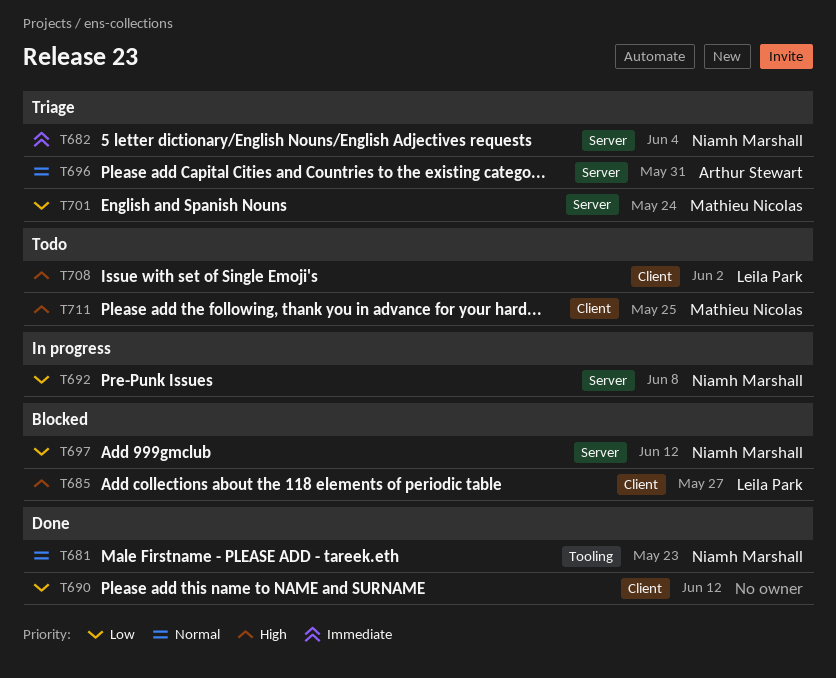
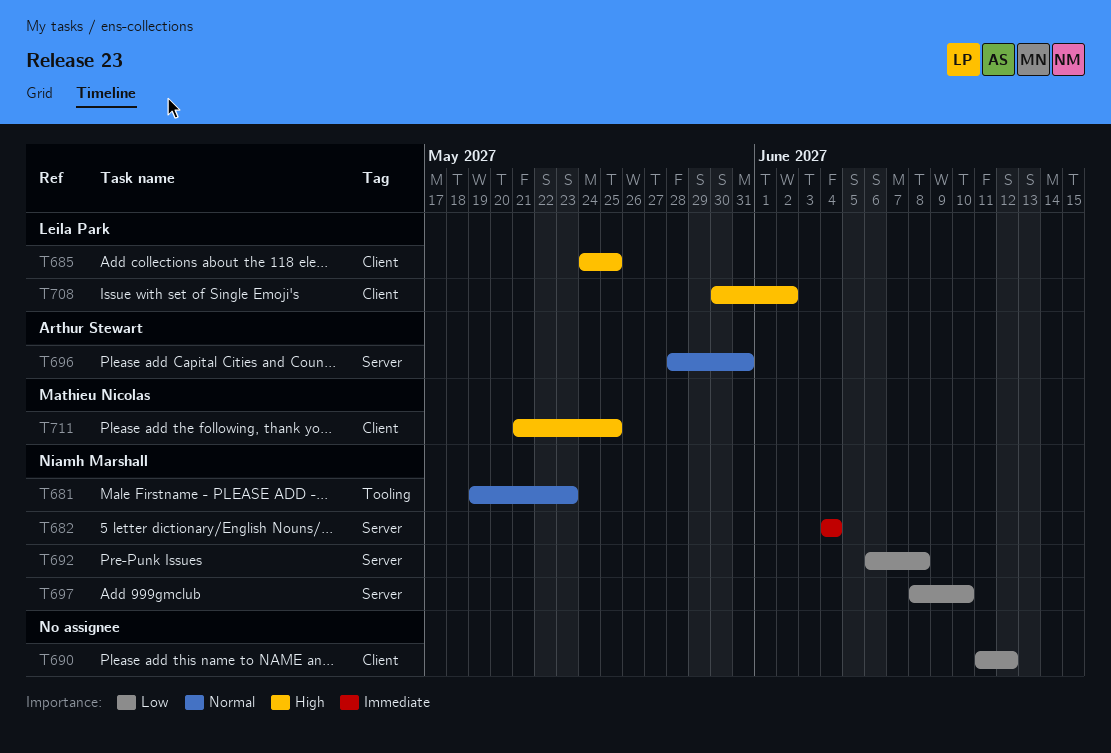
T685, due: May 27 -> May 25
T697, due: Jun 12 -> Jun 10
T701: present -> none

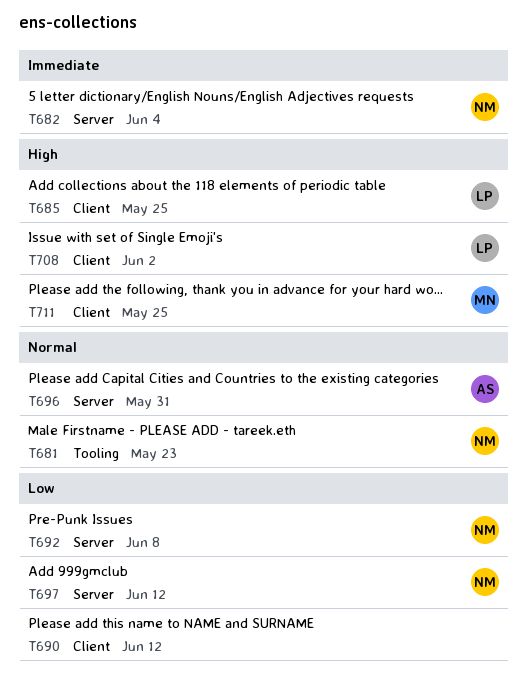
T697, due: Jun 10 -> Jun 12

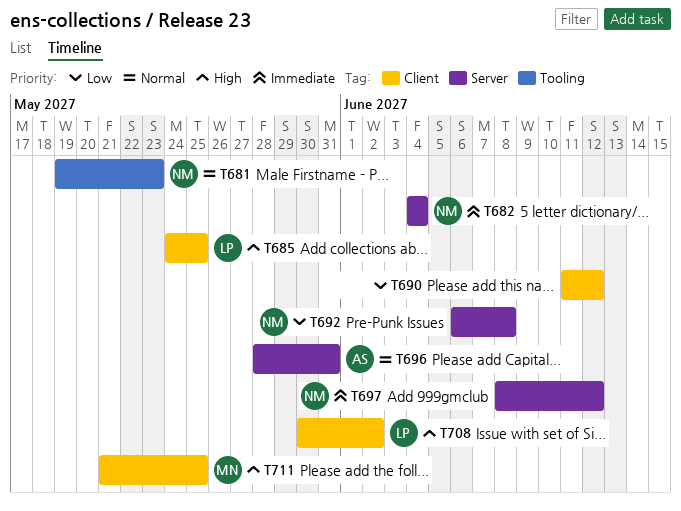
T697, priority: Low -> Immediate

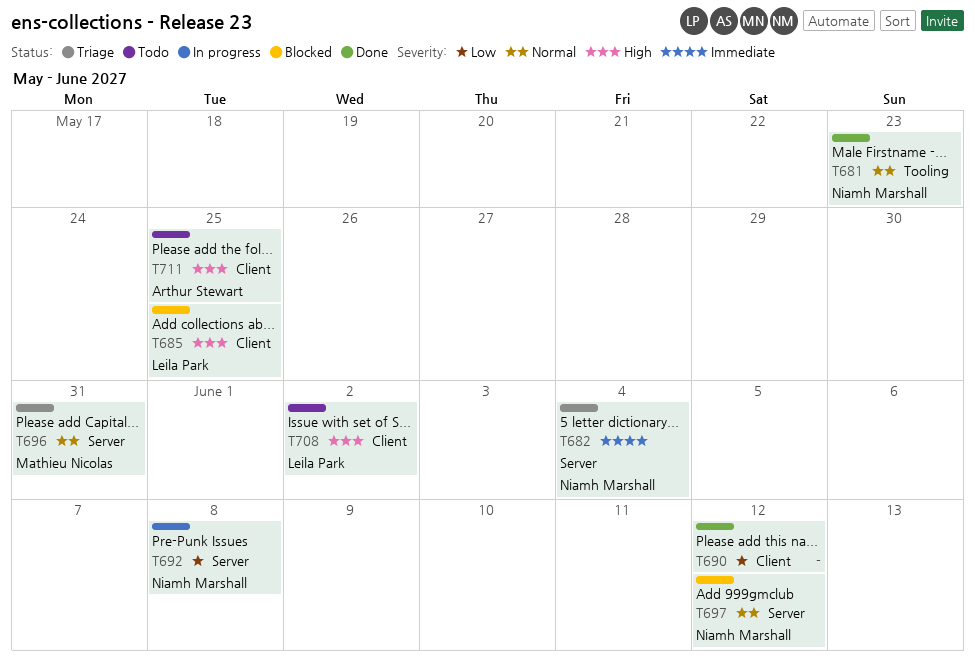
T696, owner: Arthur Stewart -> Mathieu Nicolas
T697, priority: Immediate -> Normal
T711, owner: Mathieu Nicolas -> Arthur Stewart

